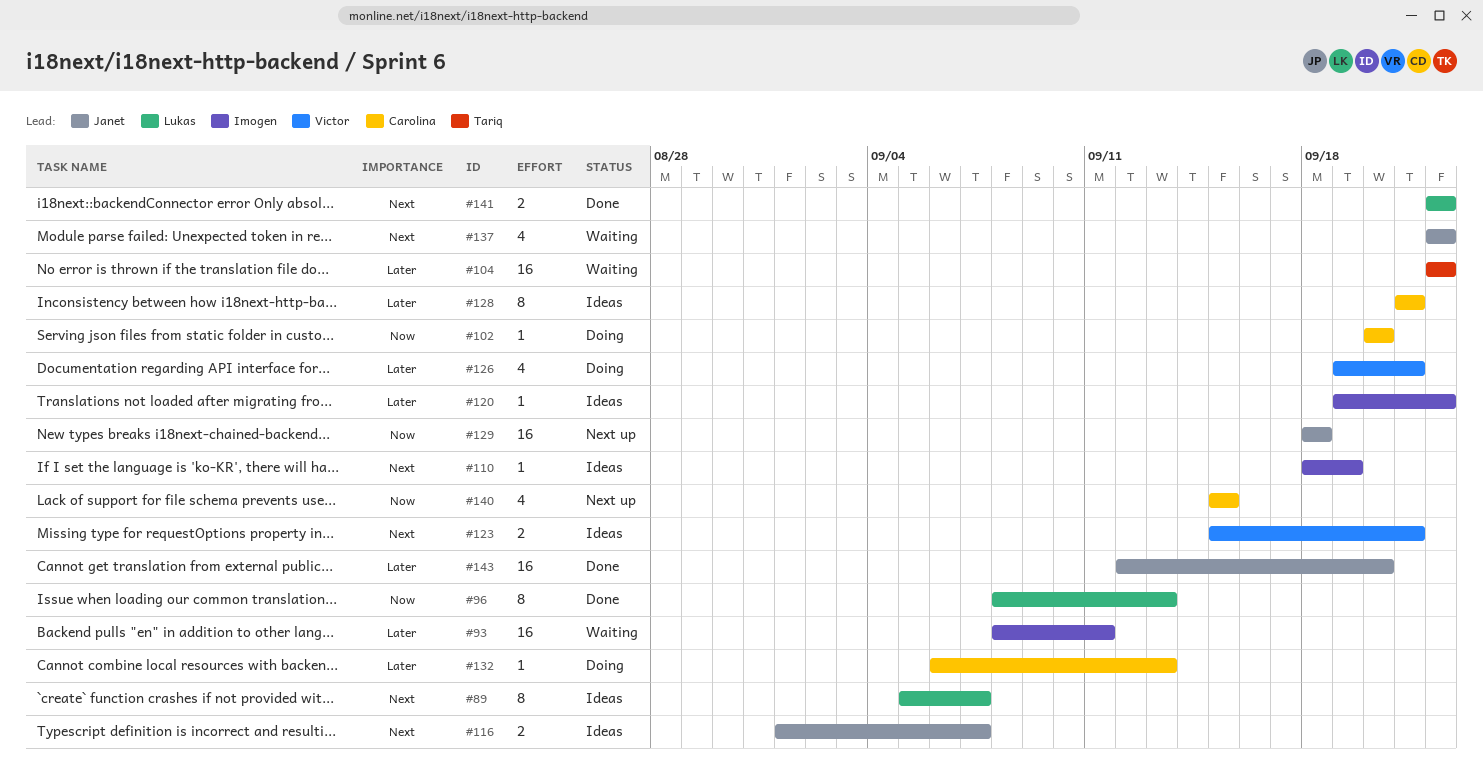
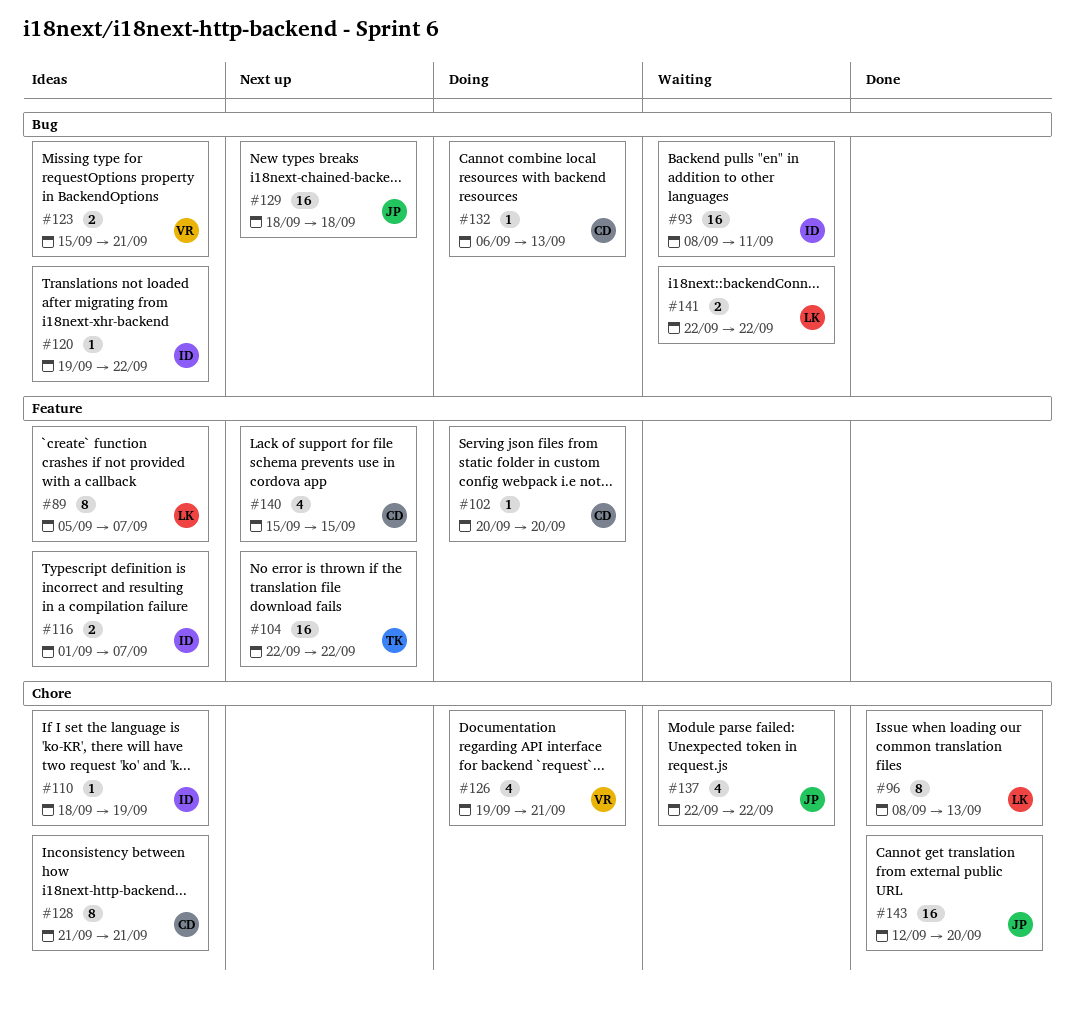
#104, status: Waiting -> Next up
#116, owner: Janet -> Imogen
#141, status: Done -> Waiting

